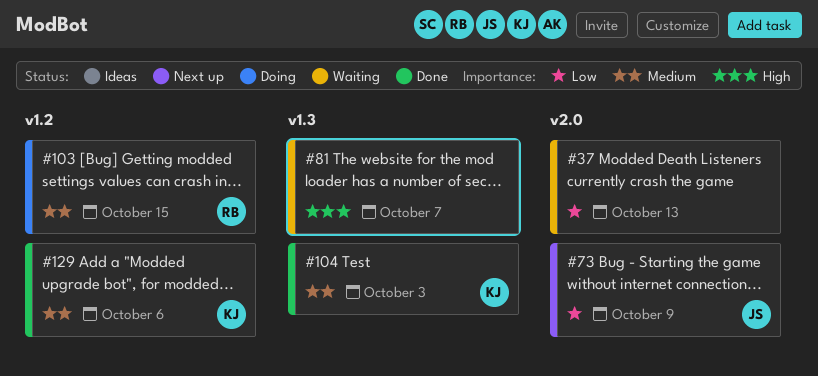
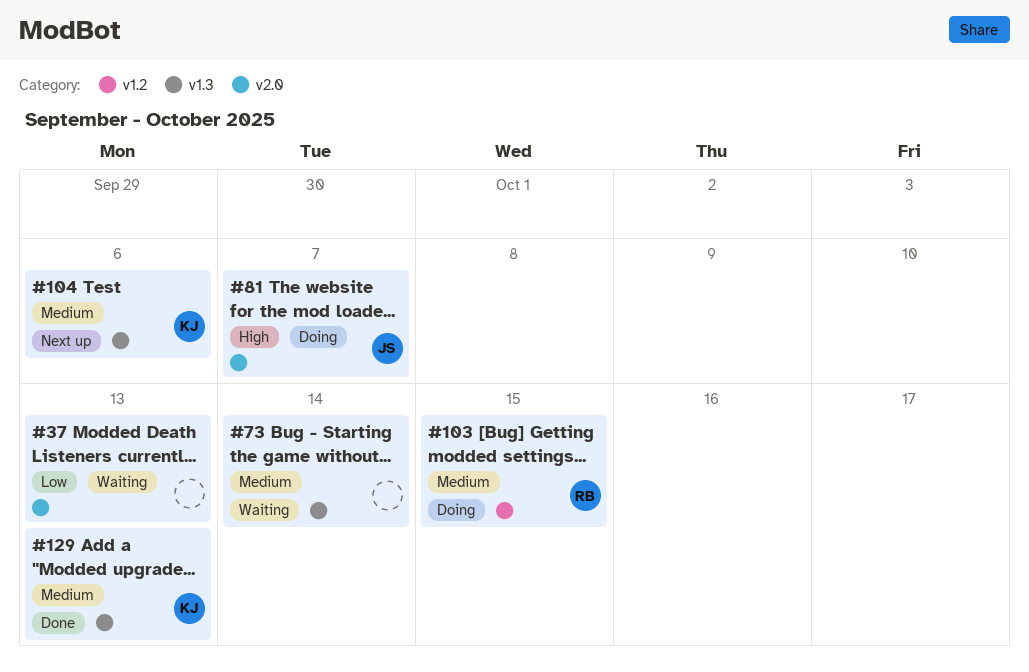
#73, status: Next up -> Waiting
#73, owner: JS -> none
#73, priority: Low -> Medium
#73, label: v2.0 -> v1.3
#73, due: Oct 9 -> Oct 14
#81, status: Waiting -> Doing
#81, owner: none -> JS
#81, label: v1.3 -> v2.0
#104, status: Done -> Next up
#104, due: Oct 3 -> Oct 6
#129, label: v1.2 -> v1.3
#129, due: Oct 6 -> Oct 13

